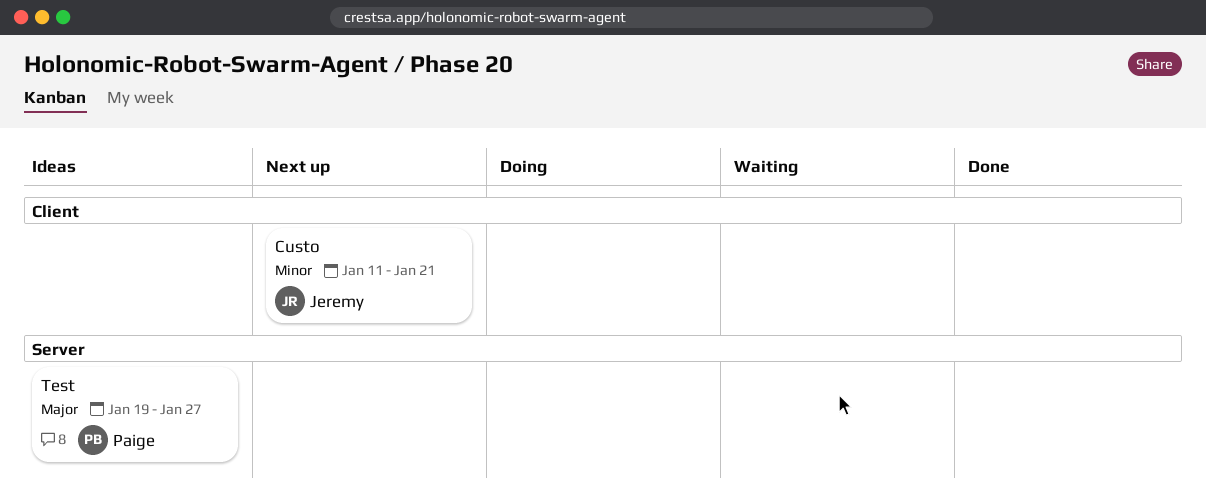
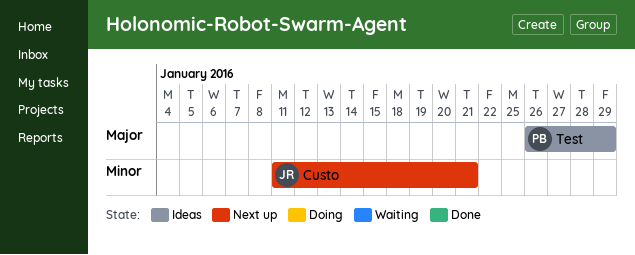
Test, start: Jan 19 -> Jan 26
Test, due: Jan 27 -> Jan 29

